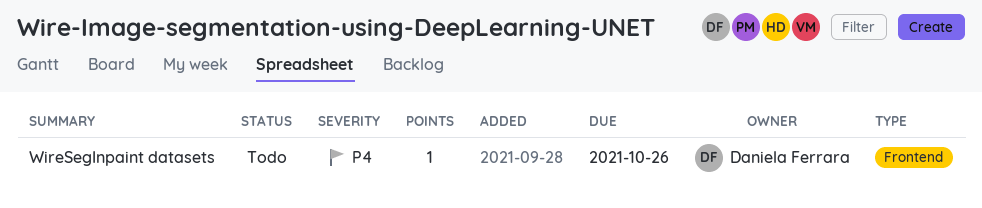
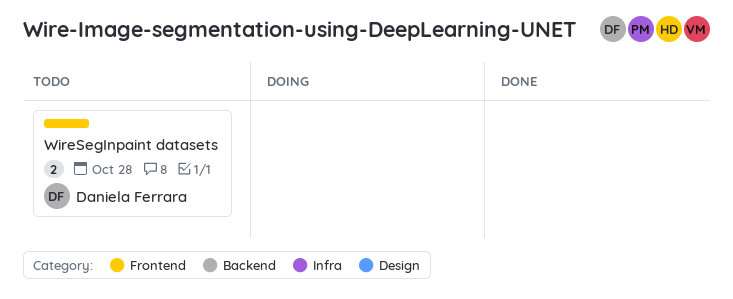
WireSegInpaint datasets, estimate: 1 -> 2
WireSegInpaint datasets, due: Oct 26 -> Oct 28

